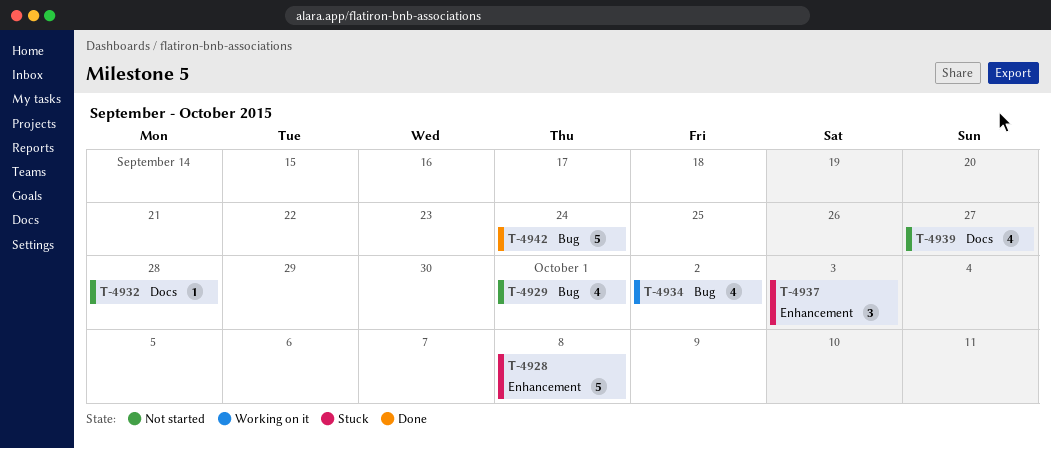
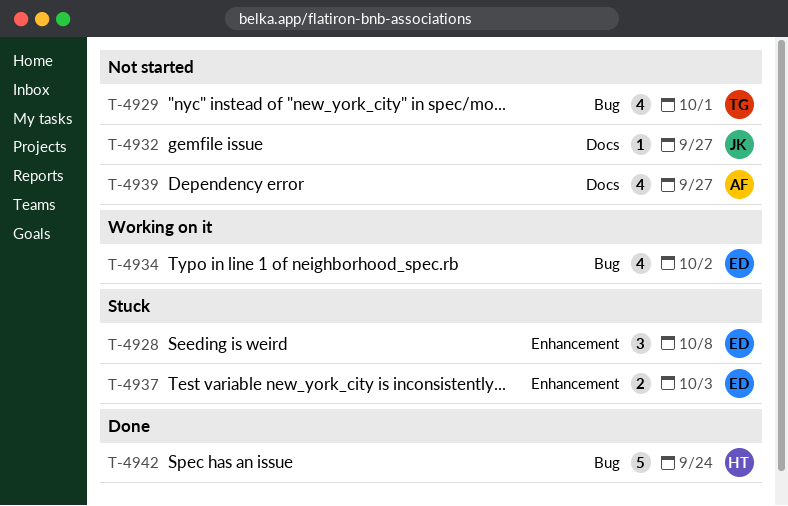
T-4928, estimate: 5 -> 3
T-4932, due: Sep 28 -> Sep 27
T-4937, estimate: 3 -> 2

